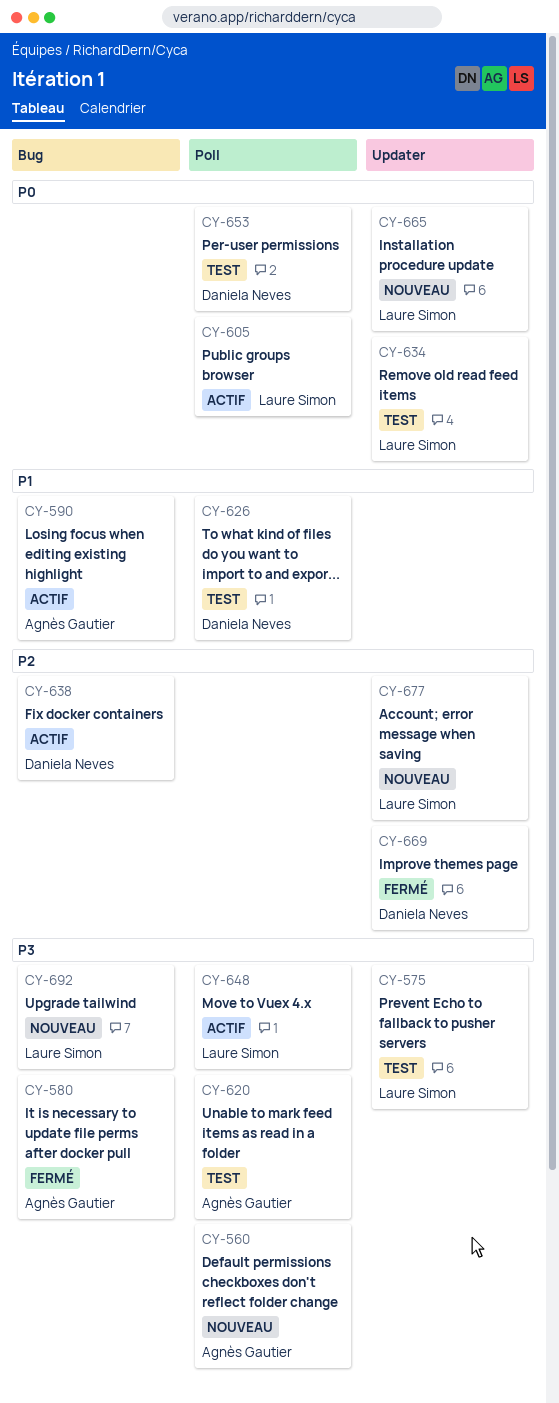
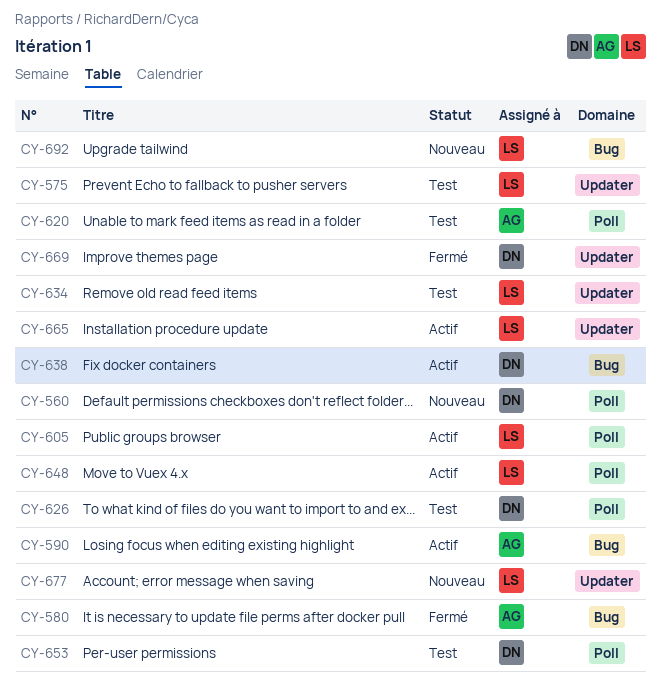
CY-560, owner: Agnès Gautier -> Daniela Neves
CY-665, status: Nouveau -> Actif

